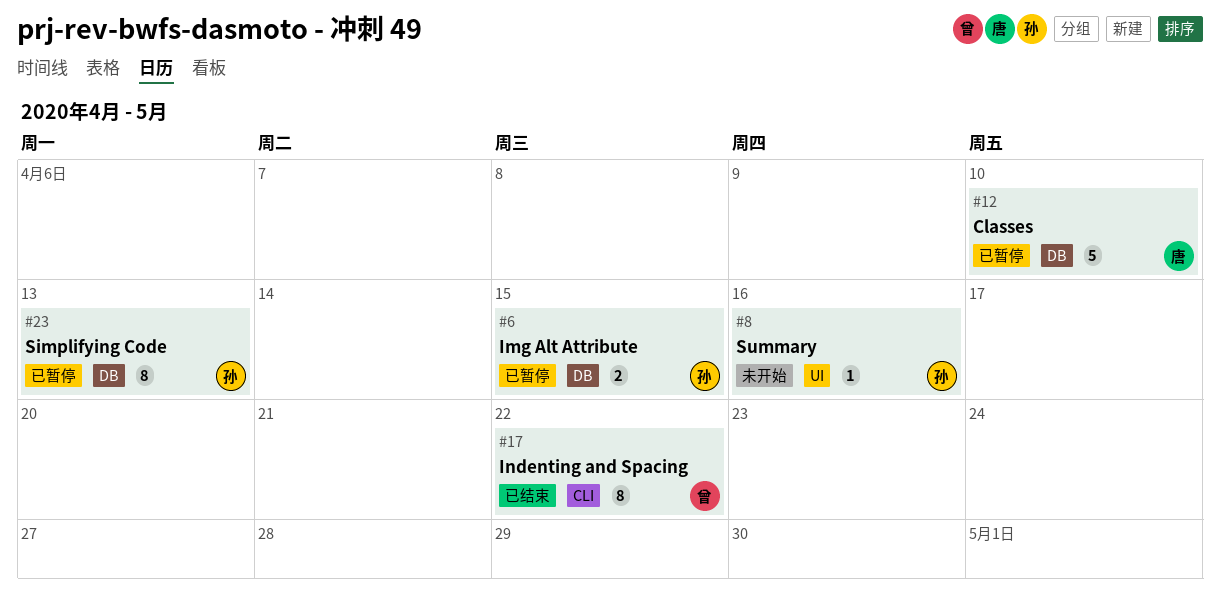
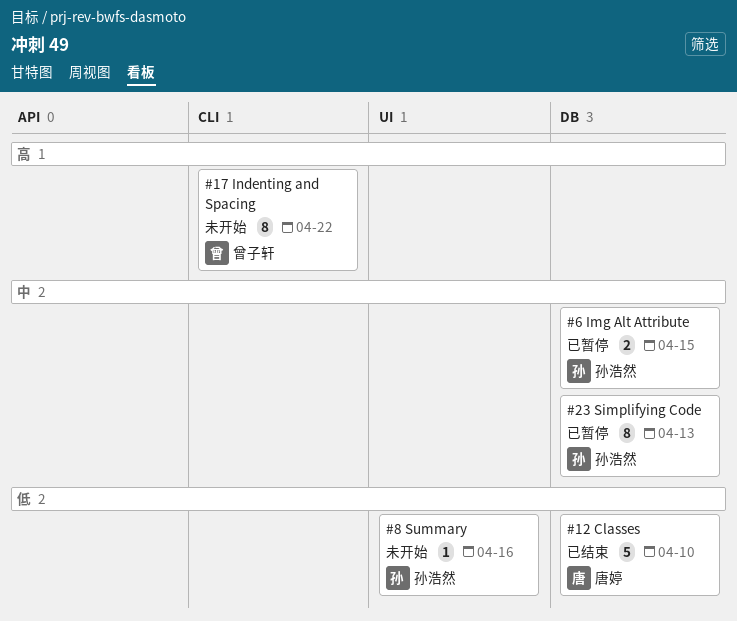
#12, status: 已暂停 -> 已结束
#17, status: 已结束 -> 未开始

